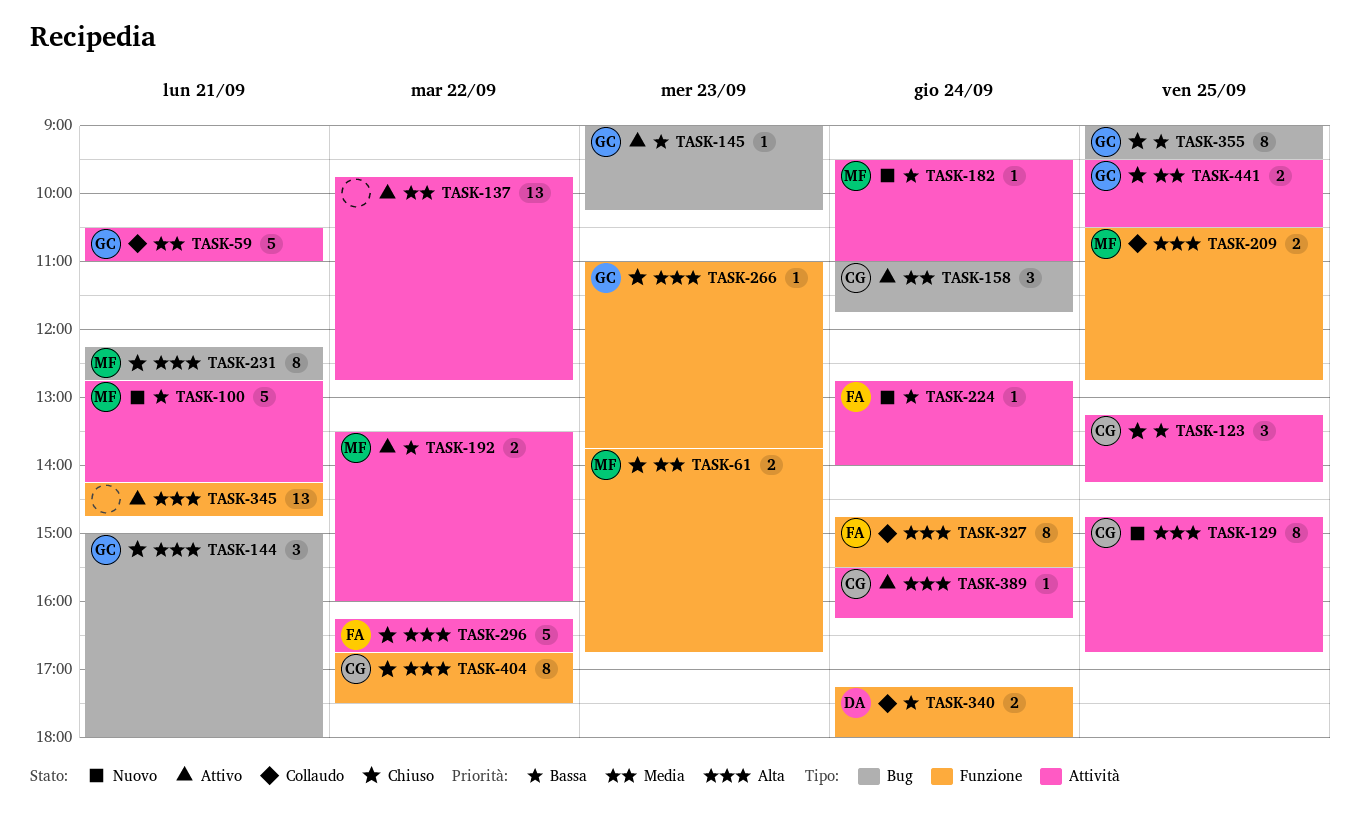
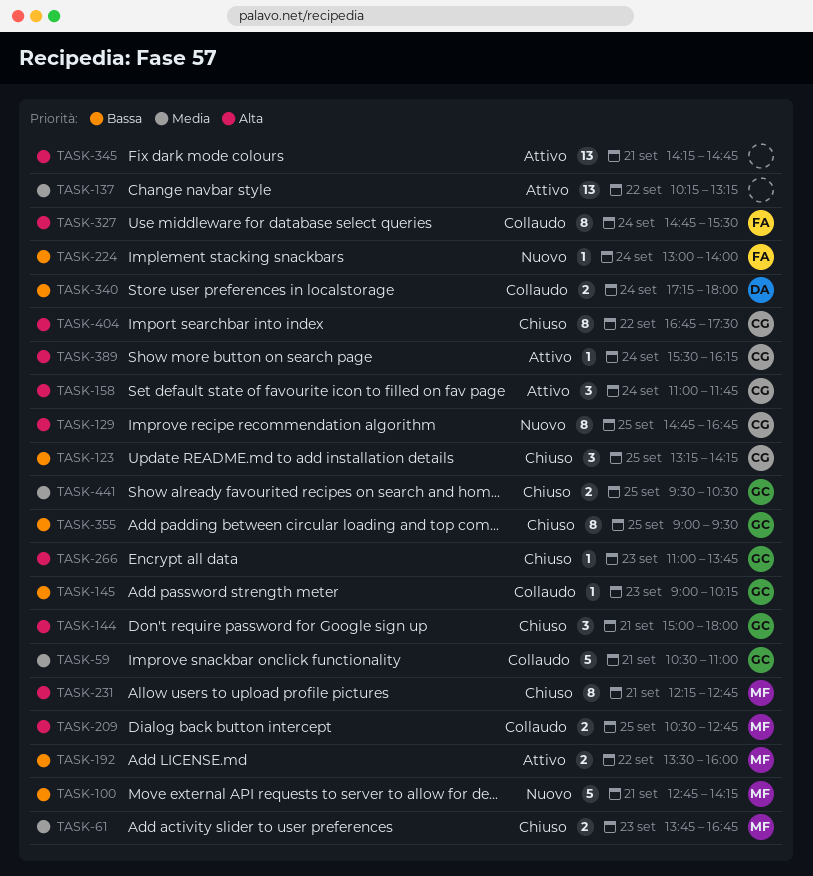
TASK-137, begins: 09:45 -> 10:15
TASK-137, ends: 12:45 -> 13:15
TASK-145, status: Attivo -> Collaudo
TASK-158, priority: Media -> Alta
TASK-182: present -> none
TASK-224, begins: 12:45 -> 13:00
TASK-296: present -> none

